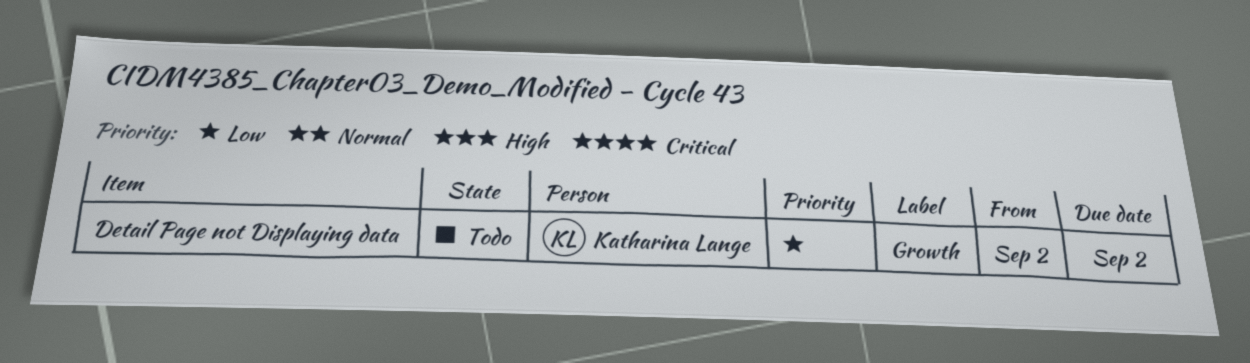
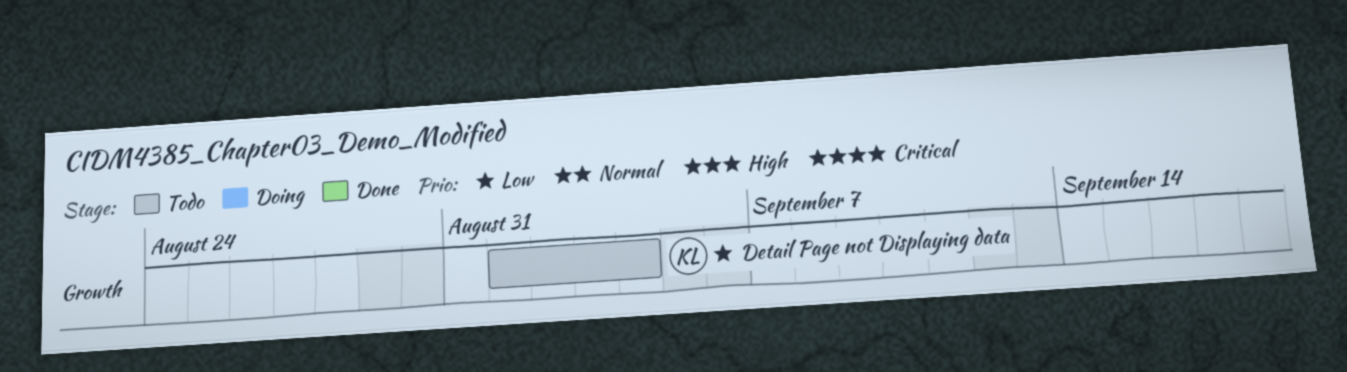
Detail Page not Displaying data, start: Sep 2 -> Sep 1
Detail Page not Displaying data, due: Sep 2 -> Sep 4

